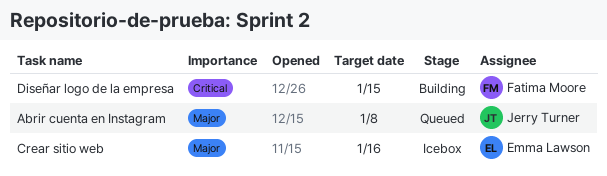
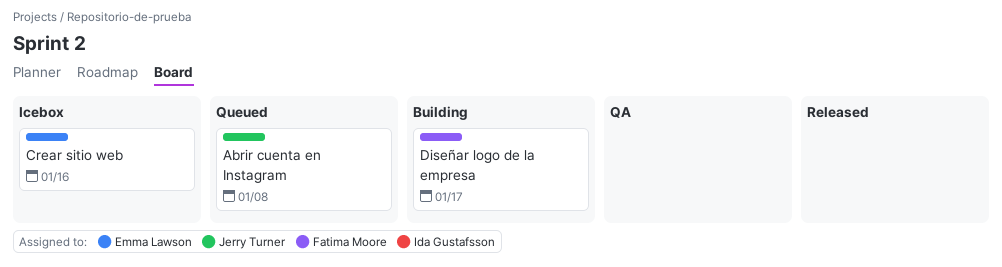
Diseñar logo de la empresa, due: Jan 15 -> Jan 17

